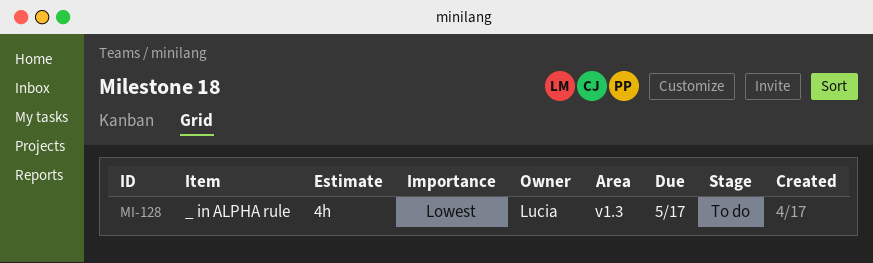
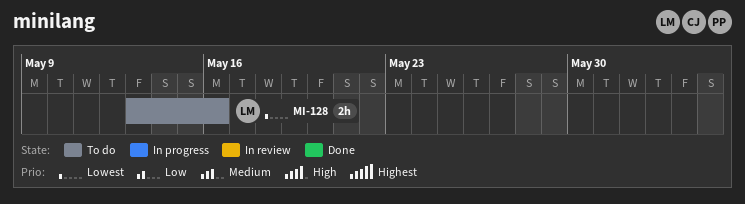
MI-128, estimate: 4h -> 2h
MI-128, due: May 17 -> May 16

